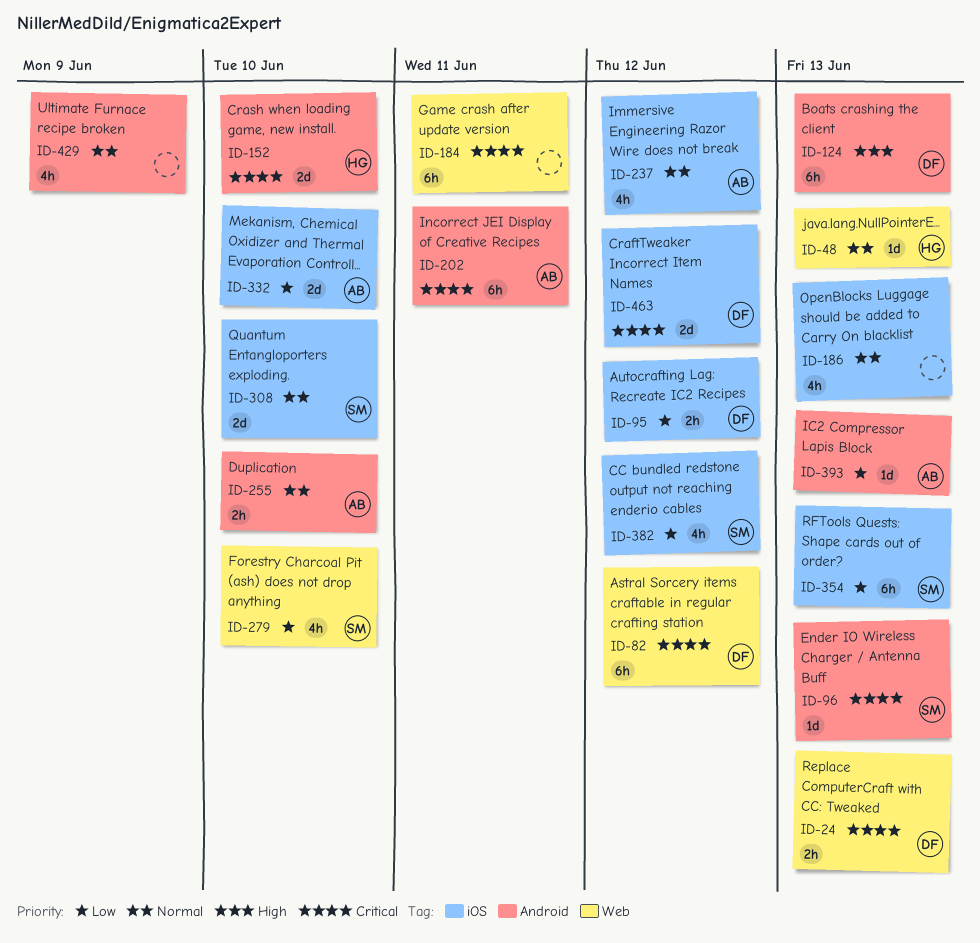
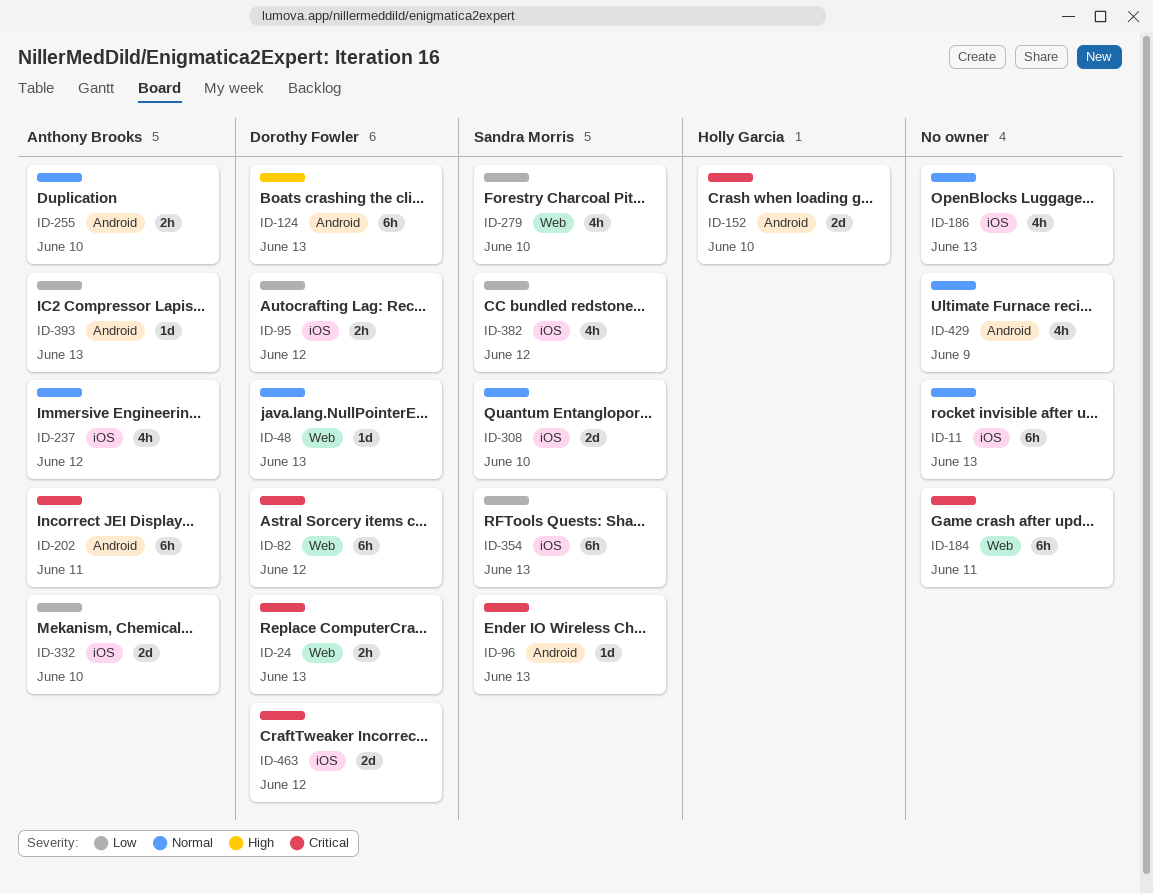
ID-11: none -> present
ID-48, owner: Holly Garcia -> Dorothy Fowler

